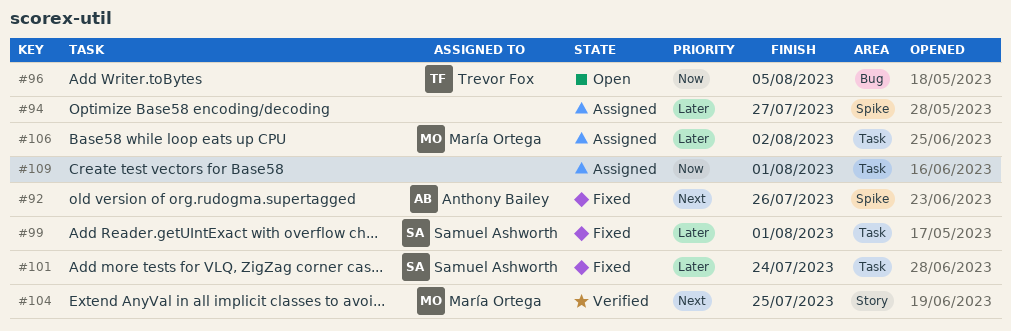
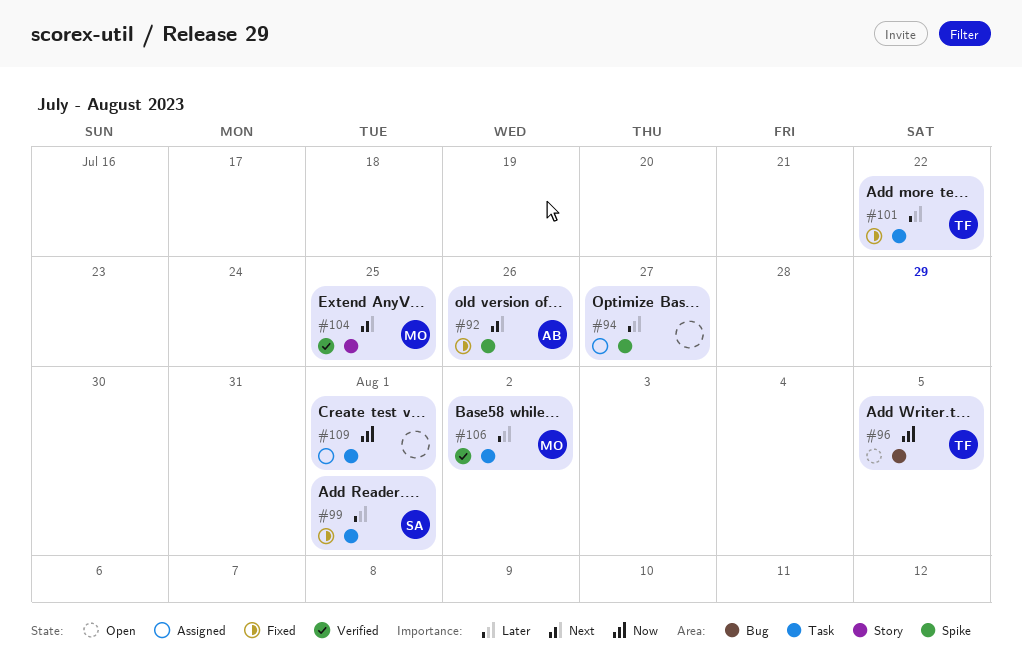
#101, owner: Samuel Ashworth -> Trevor Fox
#101, due: Jul 24 -> Jul 22
#106, status: Assigned -> Verified

